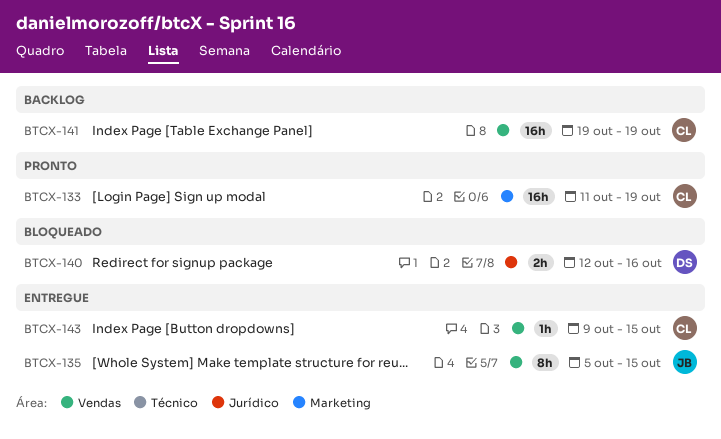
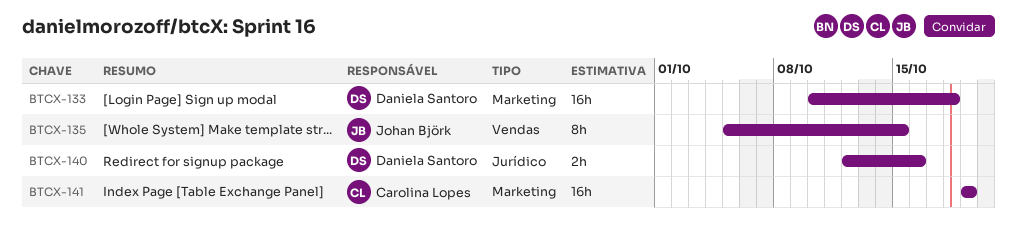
BTCX-133, owner: Carolina Lopes -> Daniela Santoro
BTCX-133, start: Oct 11 -> Oct 10
BTCX-133, due: Oct 19 -> Oct 18
BTCX-141, label: Vendas -> Marketing
BTCX-143: present -> none

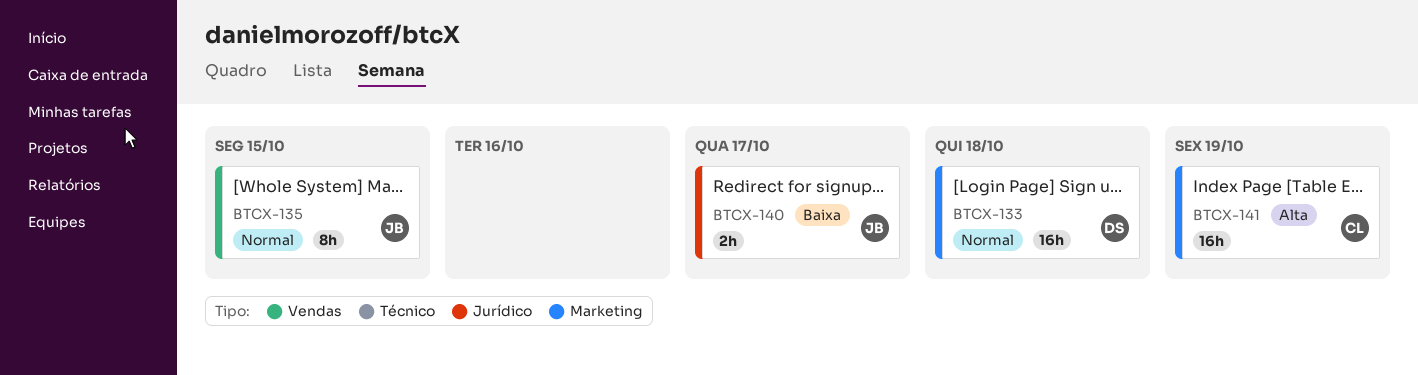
BTCX-140, owner: Daniela Santoro -> Johan Björk
BTCX-140, due: Oct 16 -> Oct 17

